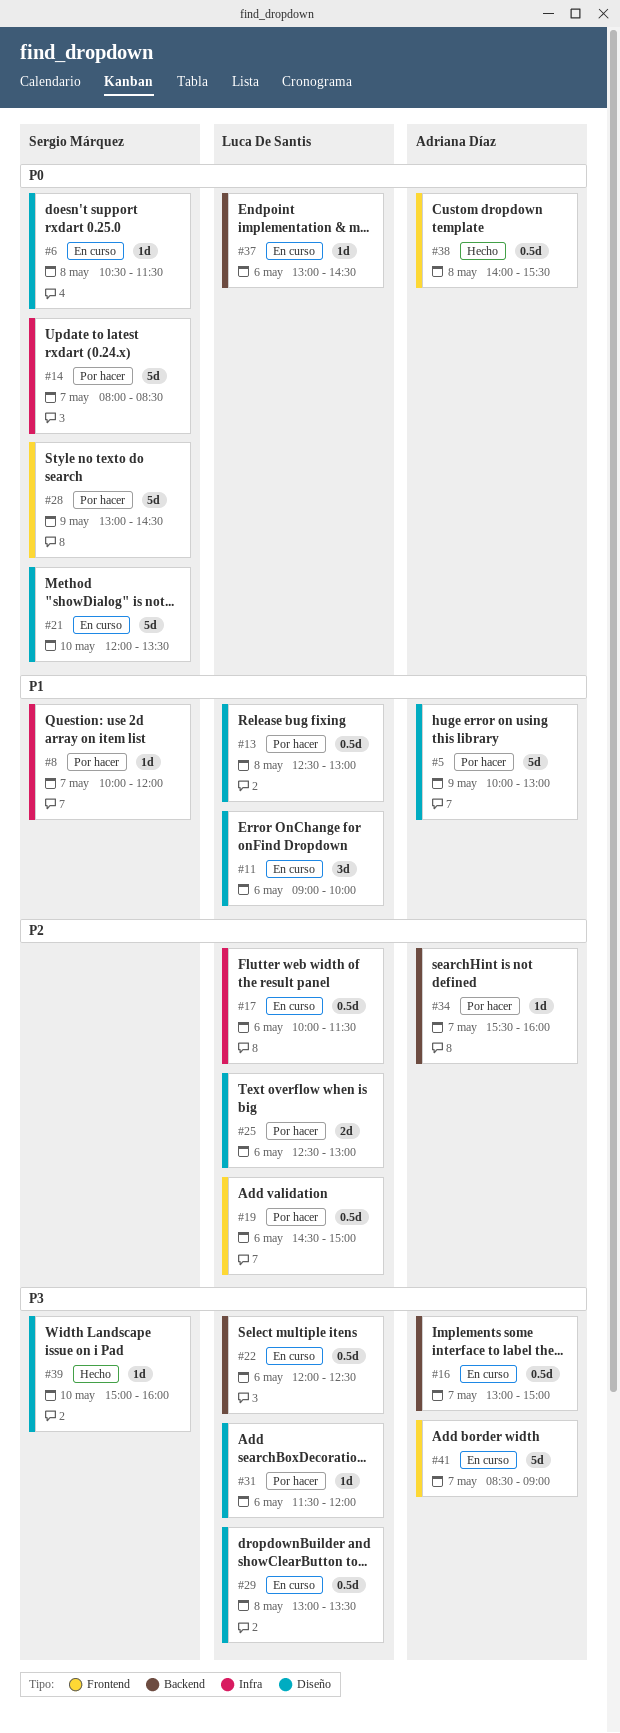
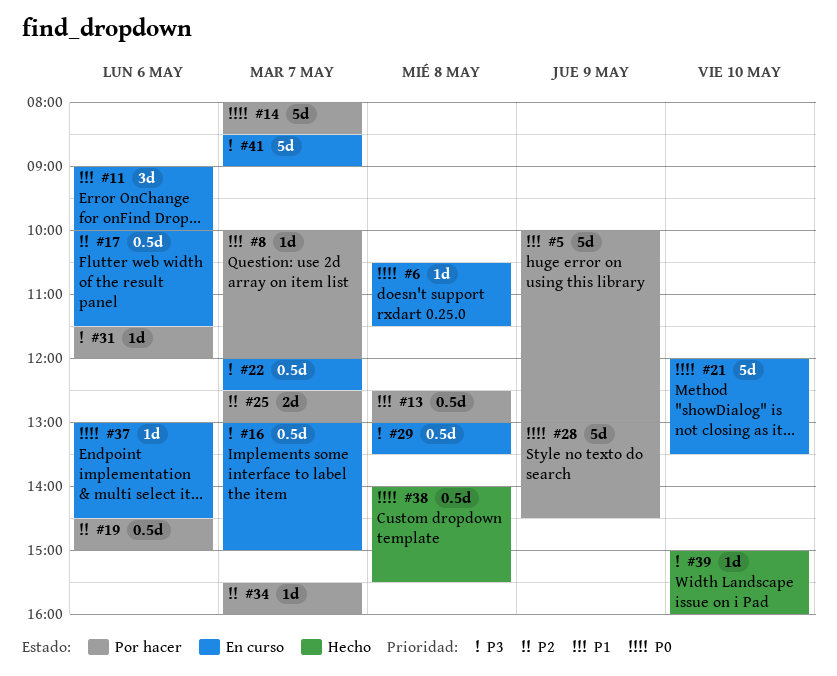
#22, day: May 6 -> May 7
#25, day: May 6 -> May 7

